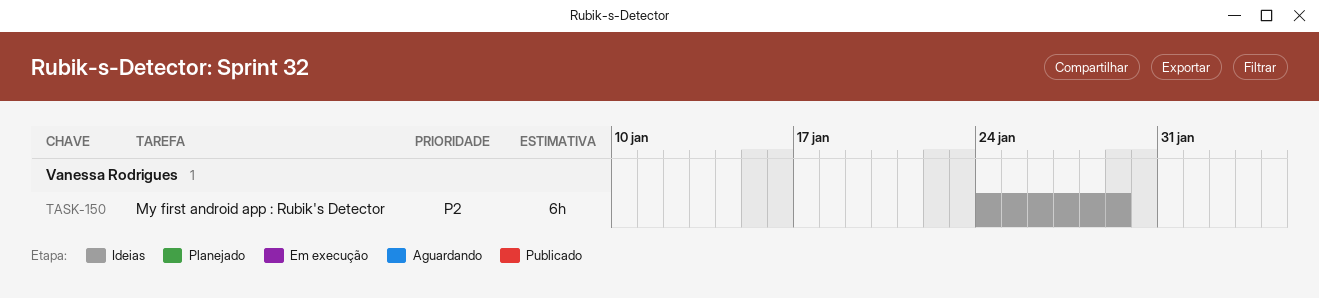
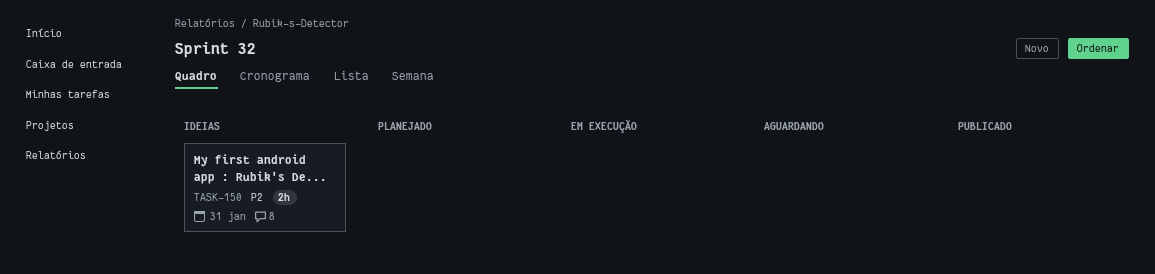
TASK-150, estimate: 6h -> 2h
TASK-150, due: Jan 29 -> Jan 31

